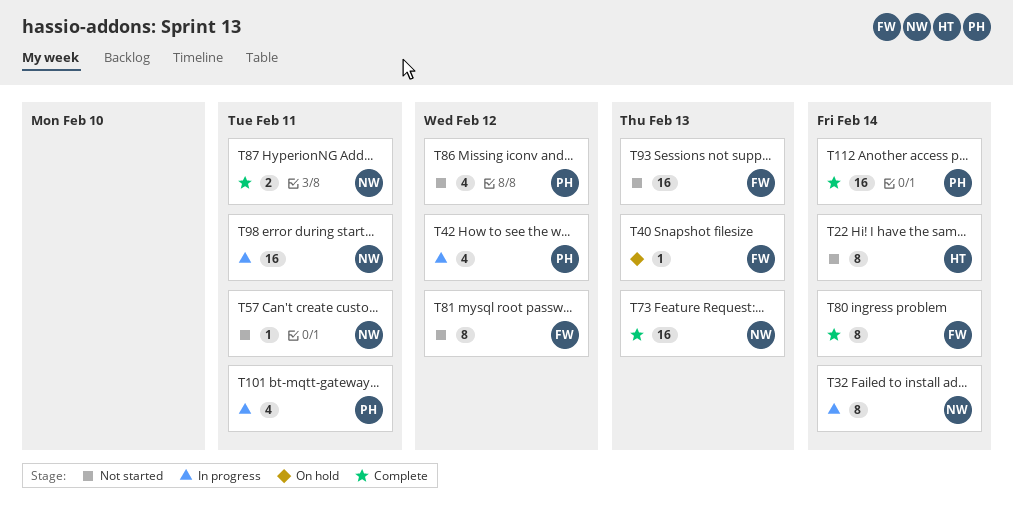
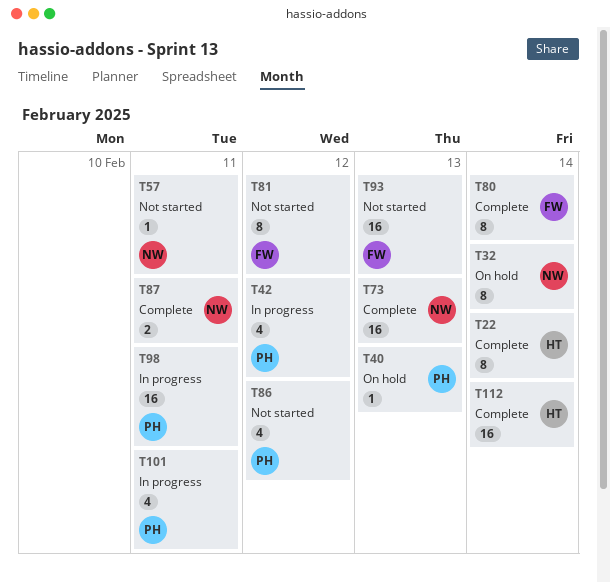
T22, status: Not started -> Complete
T32, status: In progress -> On hold
T40, owner: FW -> PH
T98, owner: NW -> PH
T112, owner: PH -> HT

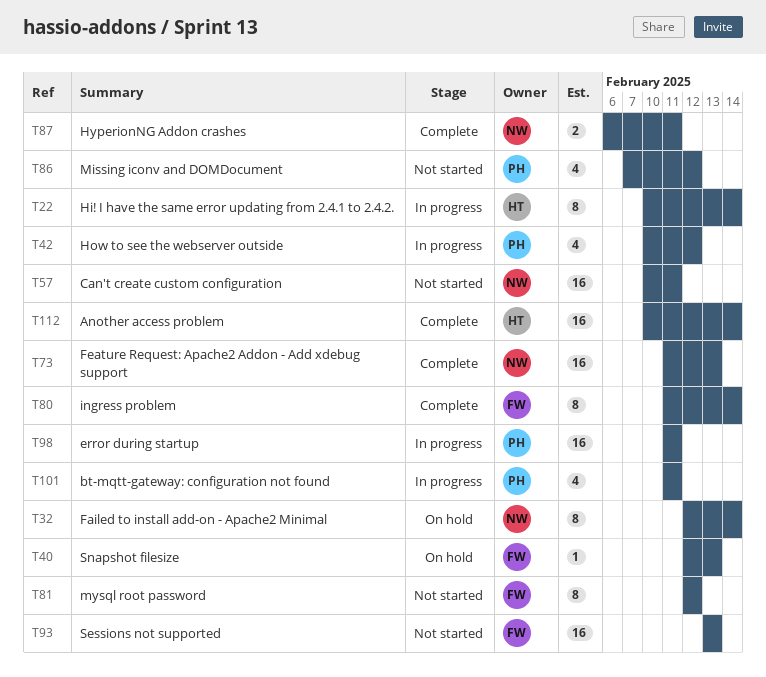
T22, status: Complete -> In progress
T40, owner: PH -> FW
T57, estimate: 1 -> 16

